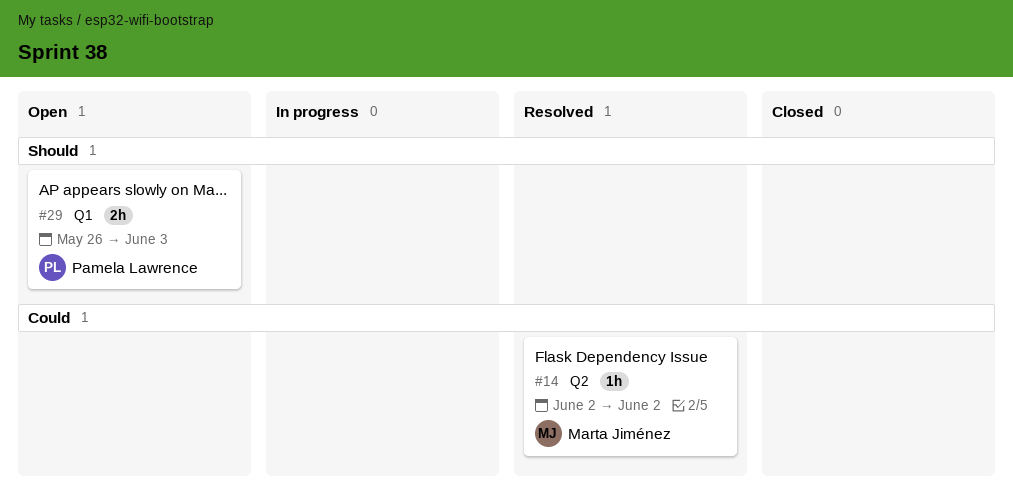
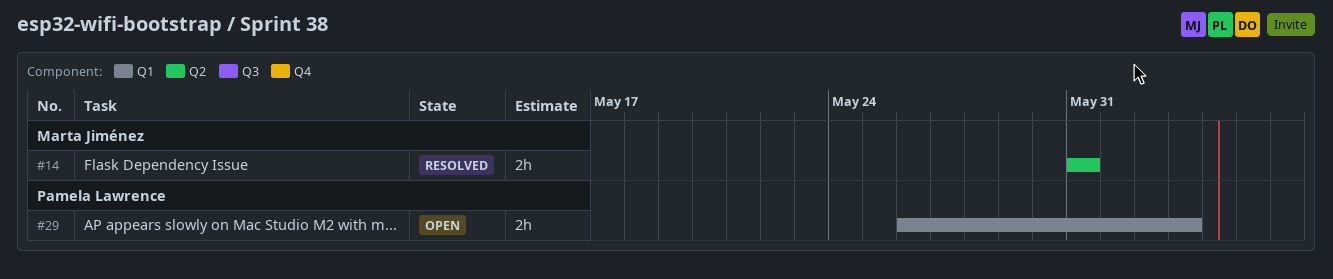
#14, estimate: 1h -> 2h
#14, start: Jun 2 -> May 31
#14, due: Jun 2 -> May 31

